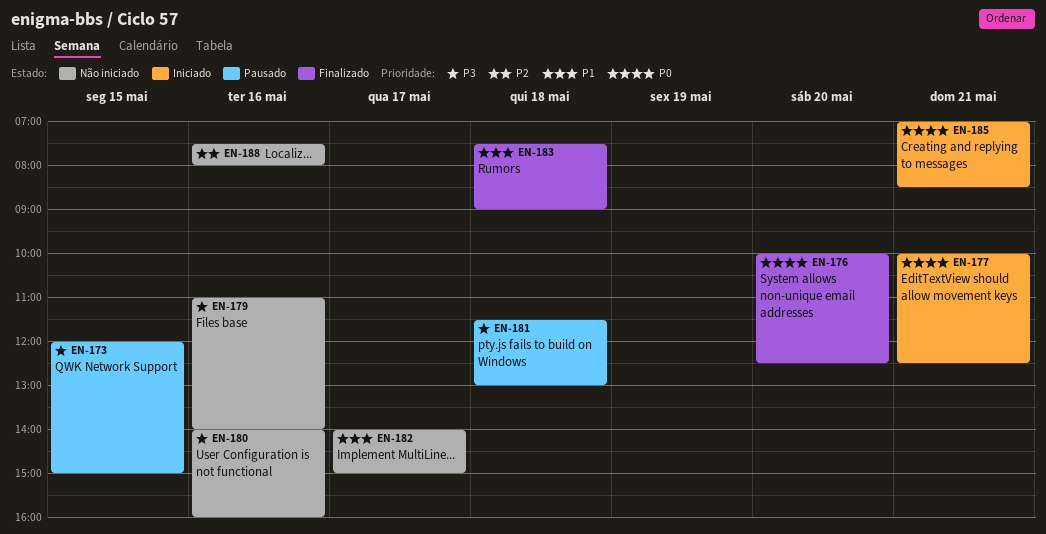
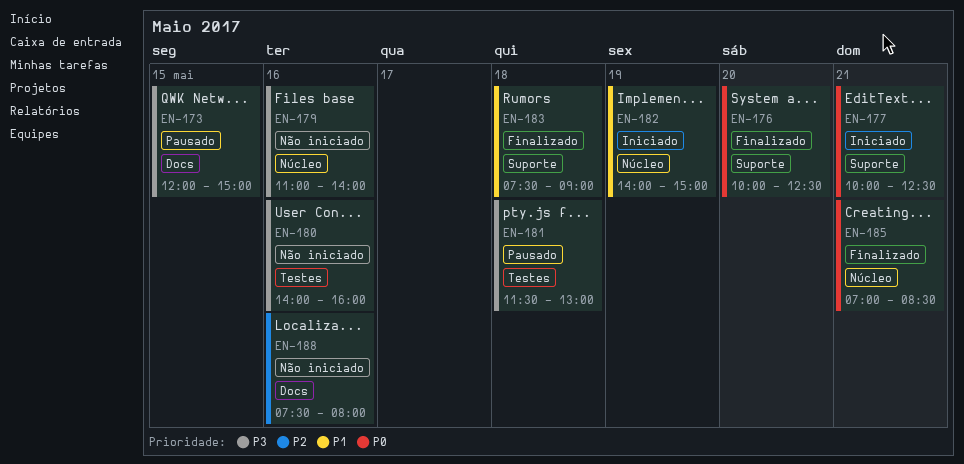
EN-182, status: Não iniciado -> Iniciado
EN-182, day: May 17 -> May 19
EN-185, status: Iniciado -> Finalizado

